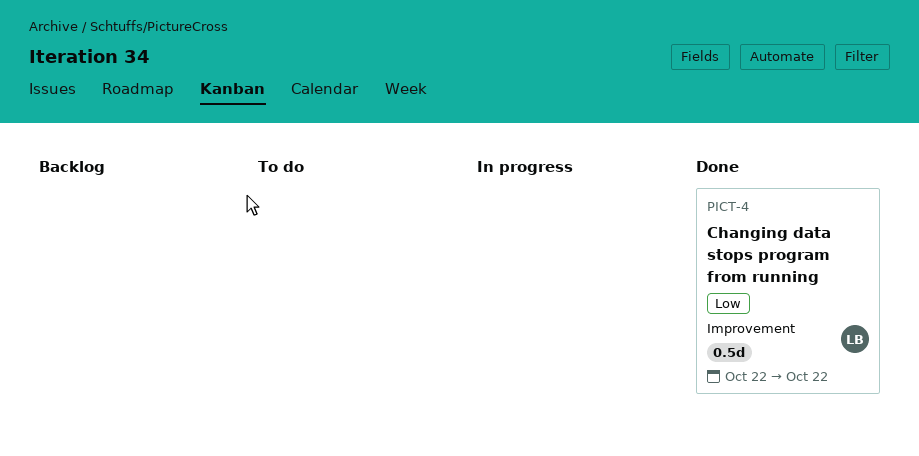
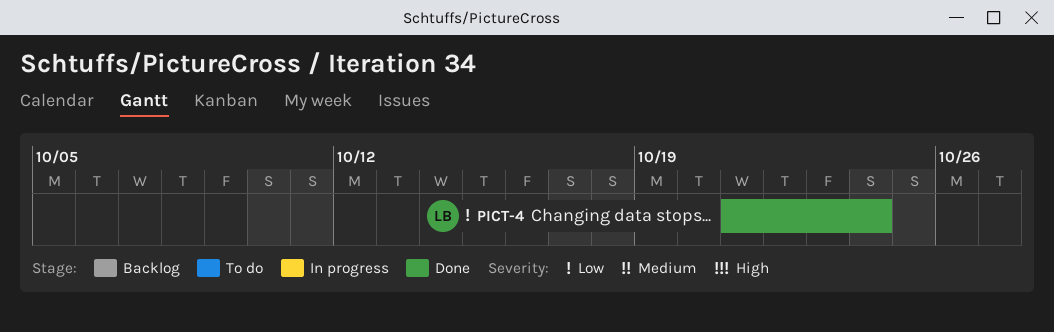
PICT-4, start: Oct 22 -> Oct 21
PICT-4, due: Oct 22 -> Oct 24

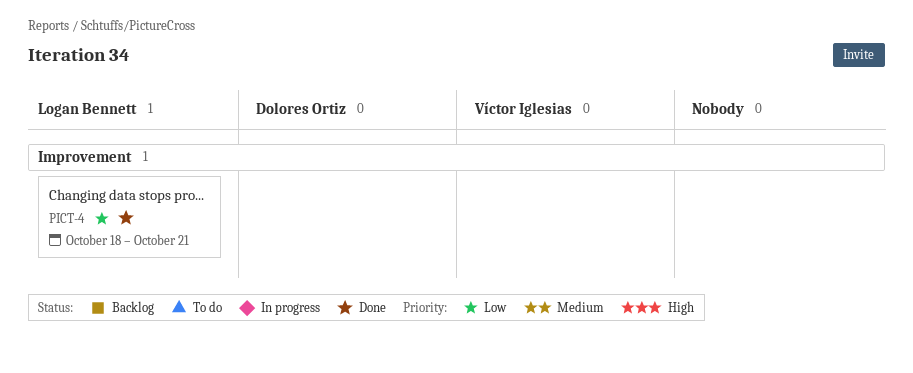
PICT-4, start: Oct 21 -> Oct 18
PICT-4, due: Oct 24 -> Oct 21

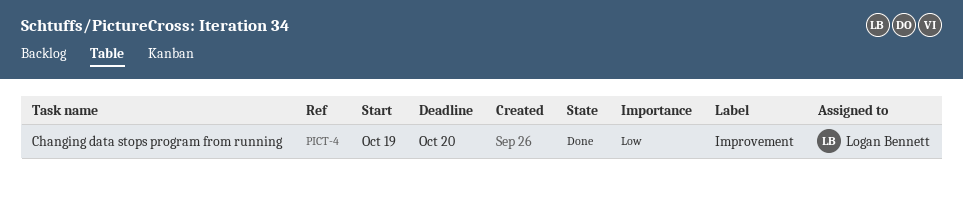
PICT-4, start: Oct 18 -> Oct 19
PICT-4, due: Oct 21 -> Oct 20

